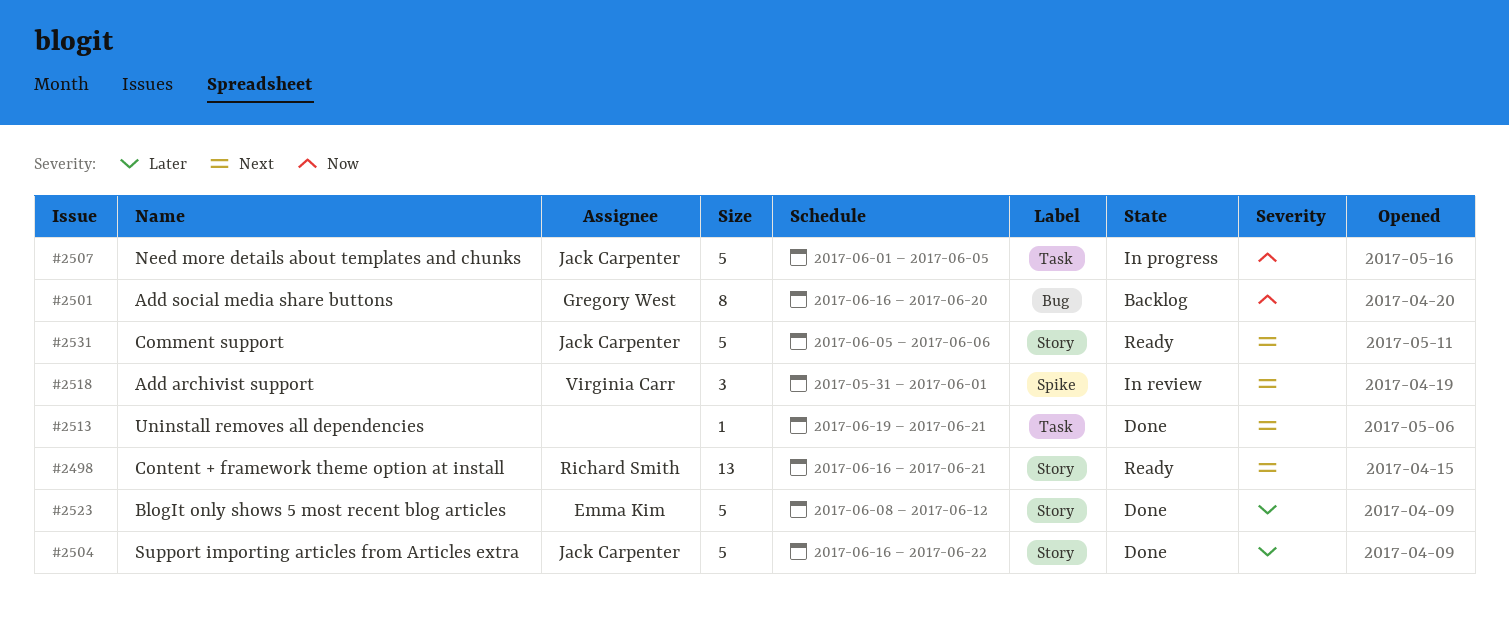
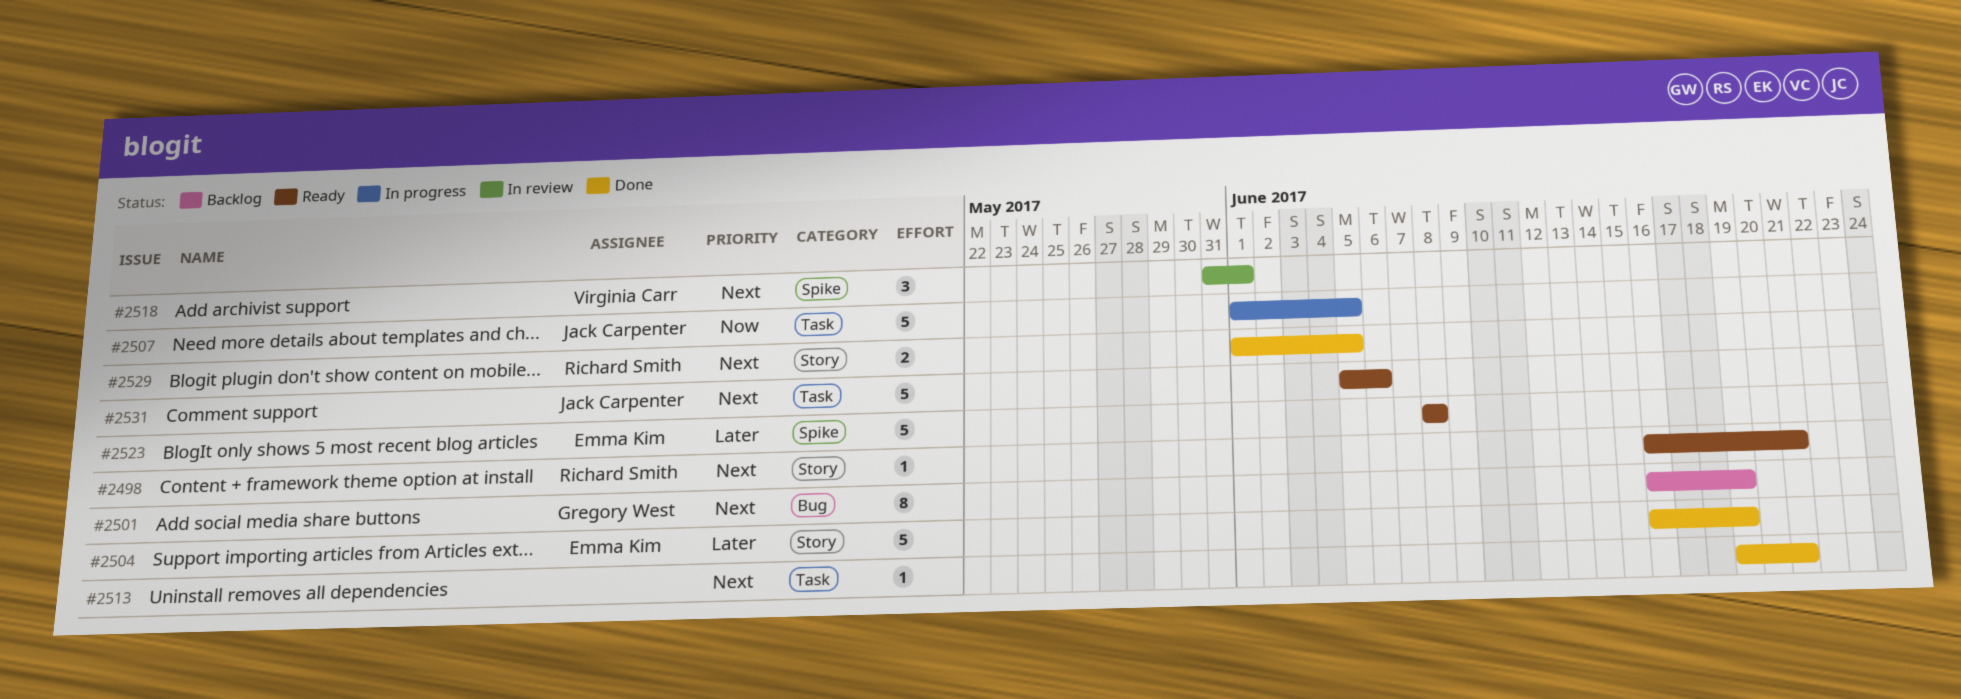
#2498, estimate: 13 -> 1
#2501, priority: Now -> Next
#2501, due: Jun 20 -> Jun 19
#2504, owner: Jack Carpenter -> Emma Kim
#2504, due: Jun 22 -> Jun 19
#2523, status: Done -> Ready
#2523, label: Story -> Spike
#2523, due: Jun 12 -> Jun 8
#2529: none -> present
#2531, label: Story -> Task

